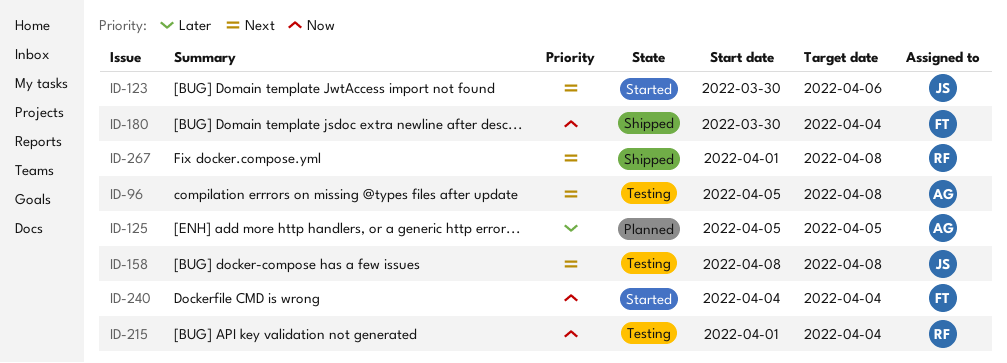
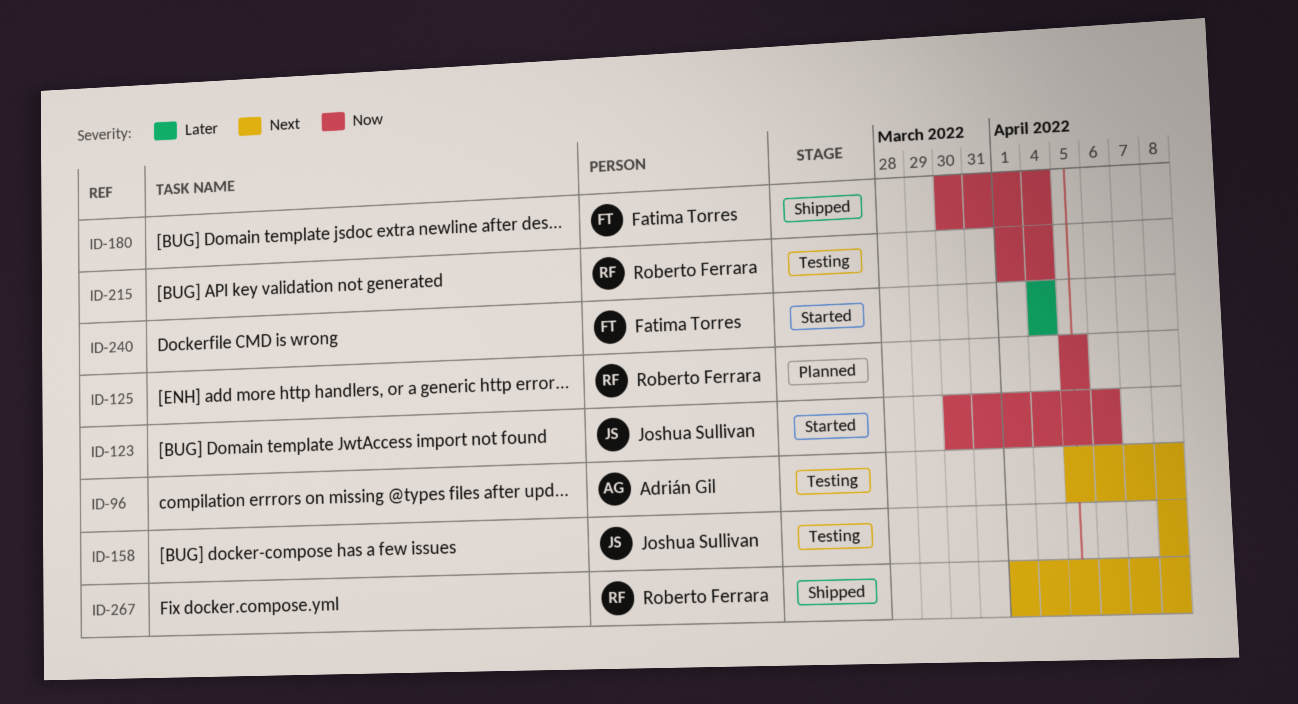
ID-123, priority: Next -> Now
ID-125, owner: Adrián Gil -> Roberto Ferrara
ID-125, priority: Later -> Now
ID-240, priority: Now -> Later

